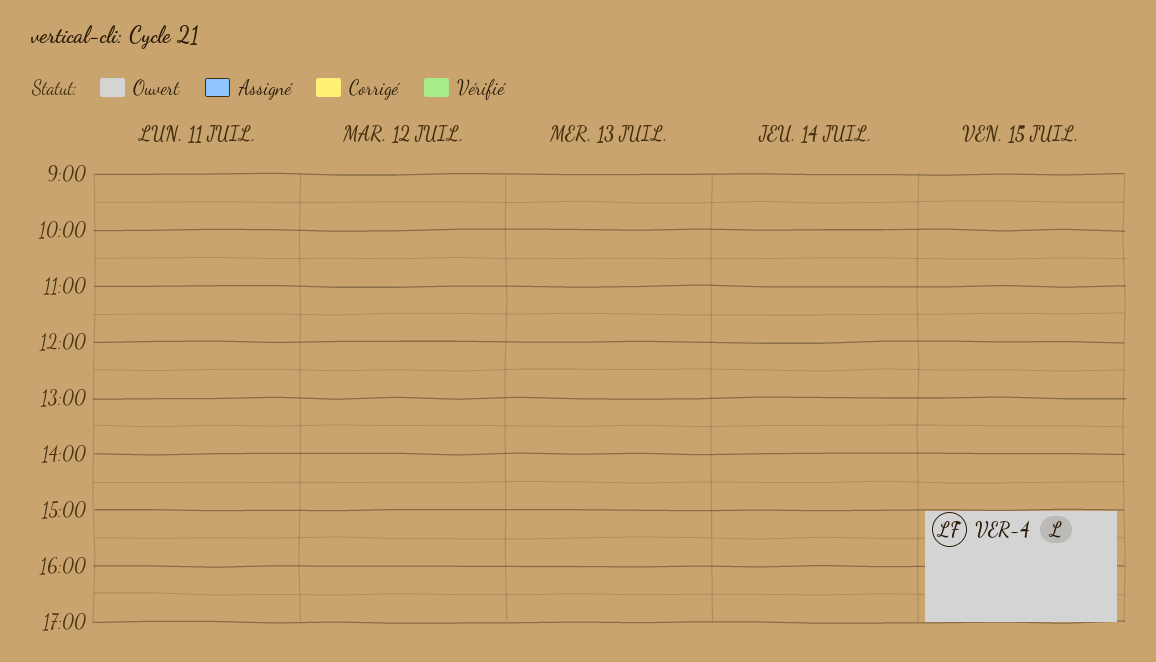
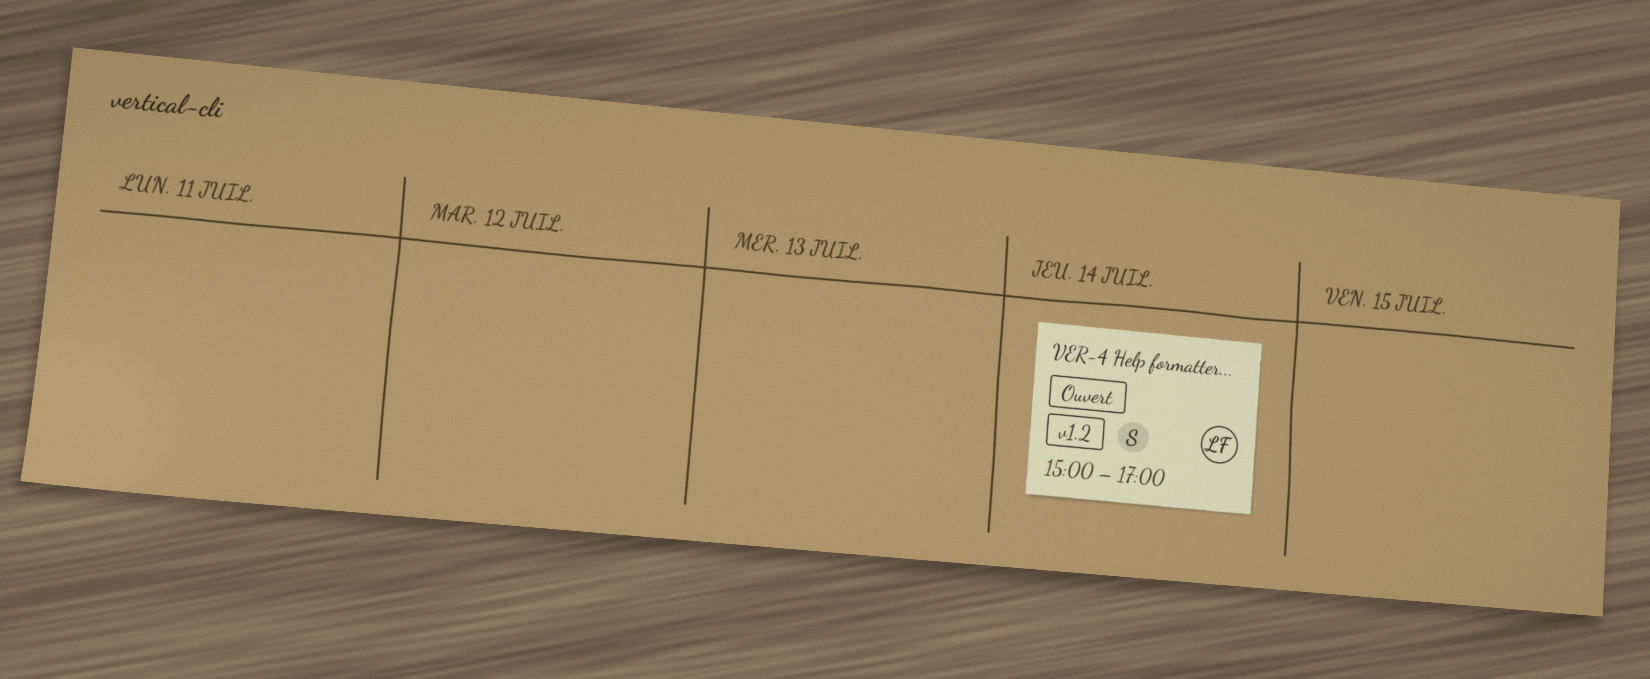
VER-4, estimate: L -> S
VER-4, day: Jul 15 -> Jul 14

